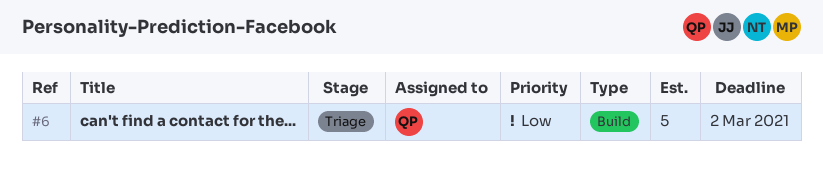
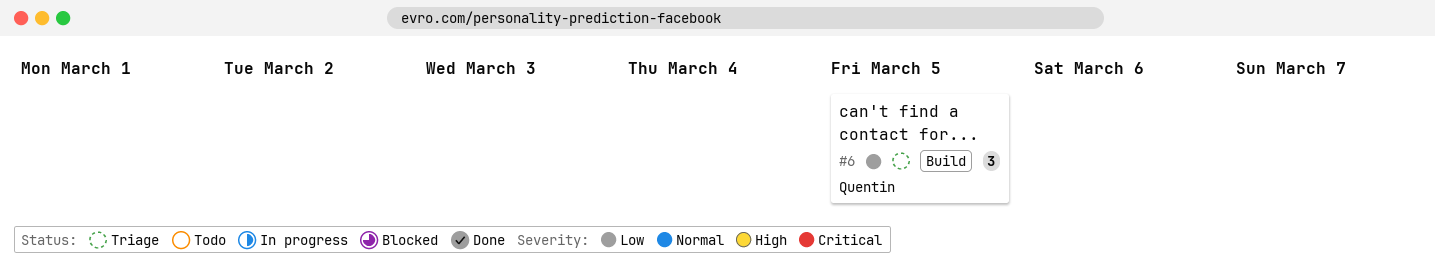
#6, estimate: 5 -> 3
#6, due: Mar 2 -> Mar 5

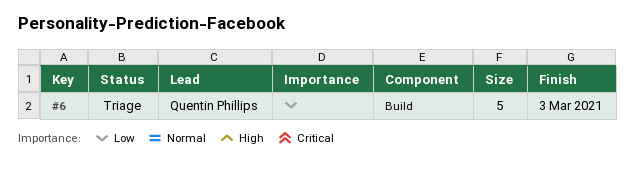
#6, estimate: 3 -> 5
#6, due: Mar 5 -> Mar 3

